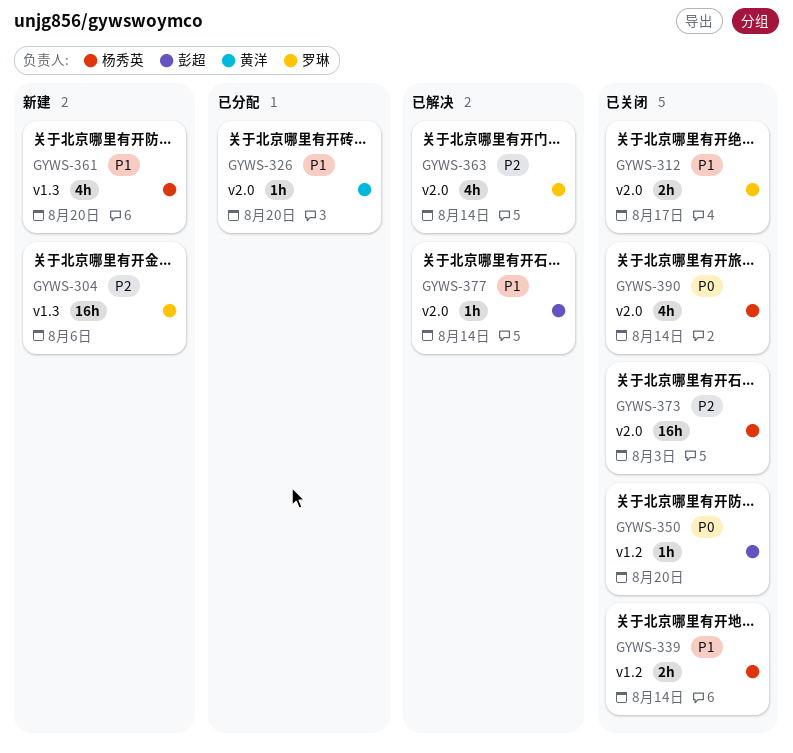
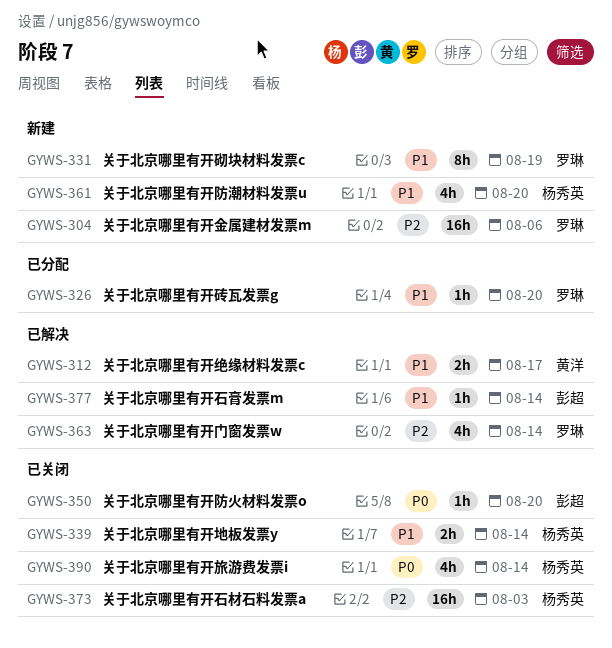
GYWS-312, status: 已关闭 -> 已解决
GYWS-312, owner: 罗琳 -> 黄洋
GYWS-326, owner: 黄洋 -> 罗琳
GYWS-331: none -> present

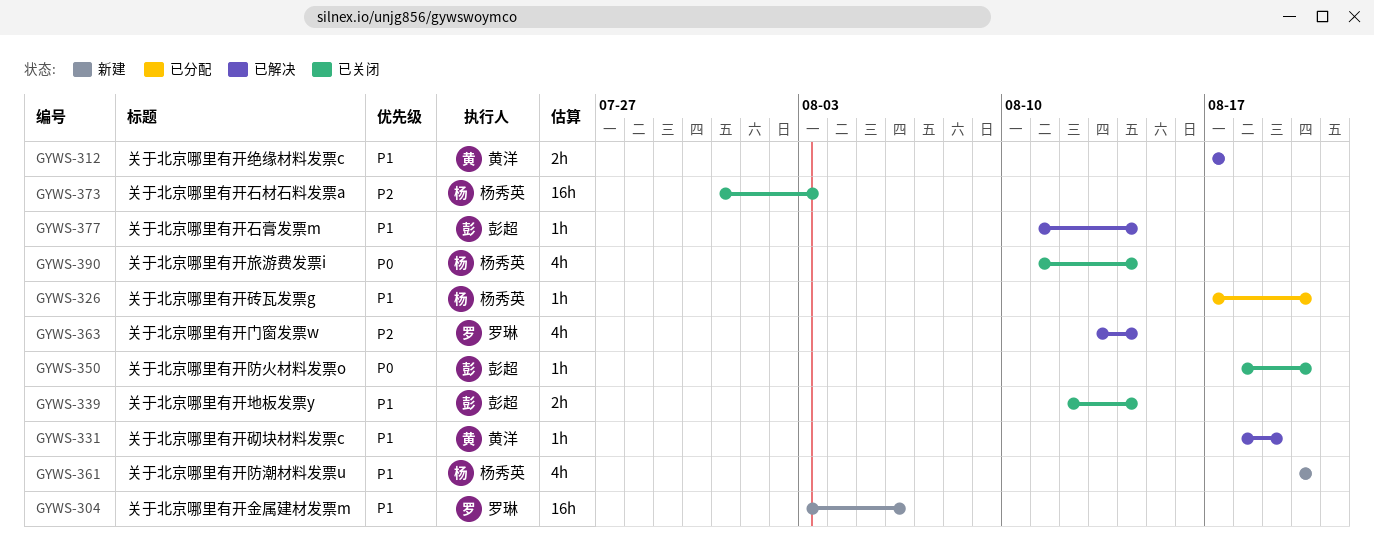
GYWS-304, priority: P2 -> P1
GYWS-326, owner: 罗琳 -> 杨秀英
GYWS-331, status: 新建 -> 已解决
GYWS-331, owner: 罗琳 -> 黄洋
GYWS-331, estimate: 8h -> 1h
GYWS-339, owner: 杨秀英 -> 彭超

